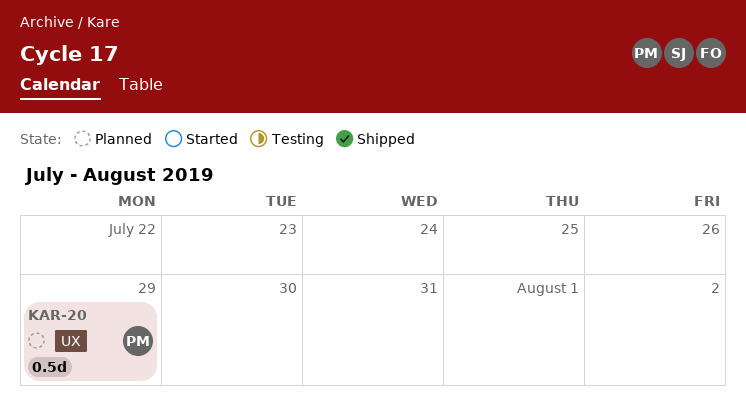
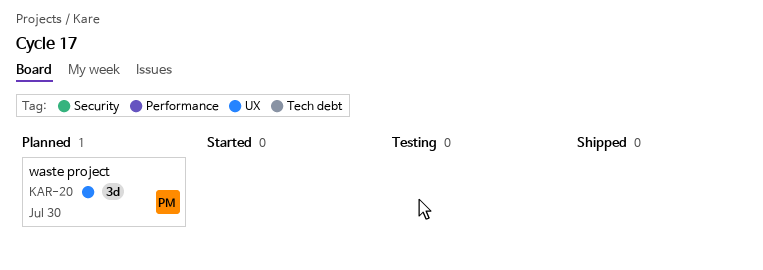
KAR-20, estimate: 0.5d -> 3d
KAR-20, due: Jul 29 -> Jul 30

